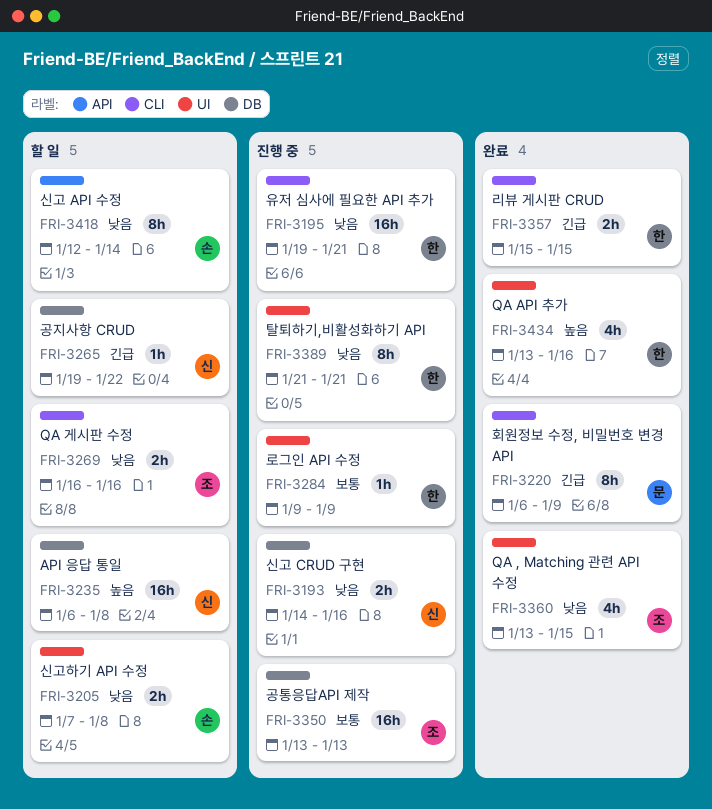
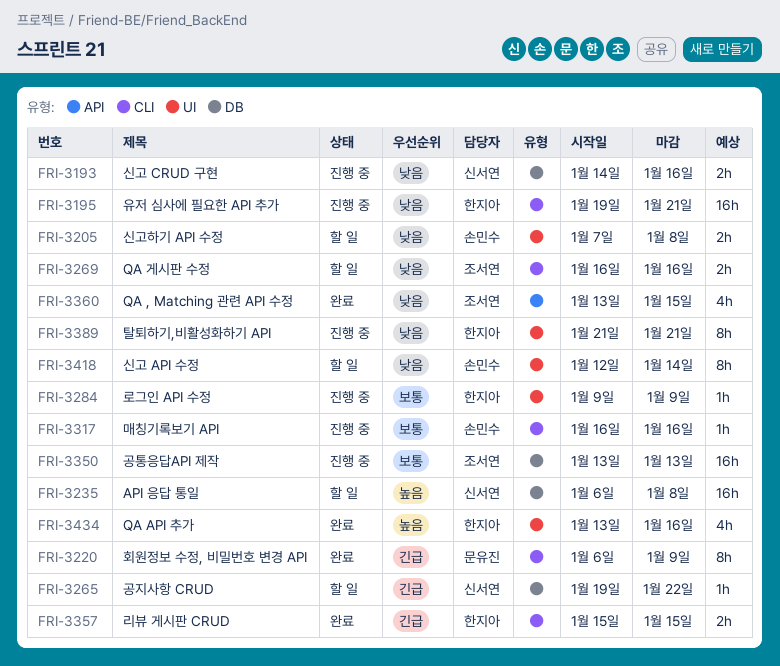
FRI-3317: none -> present
FRI-3360, label: UI -> API
FRI-3418, label: API -> UI

